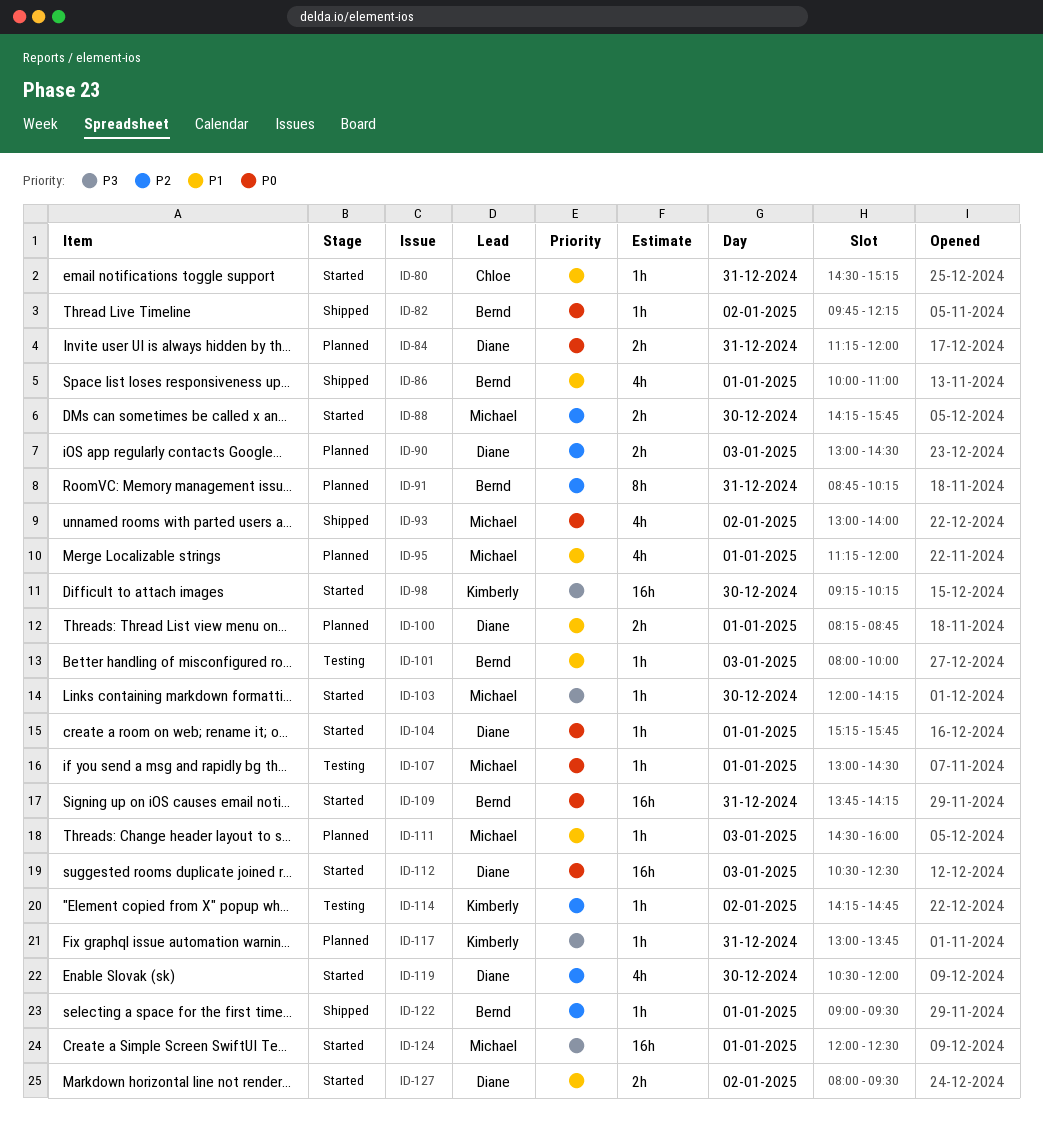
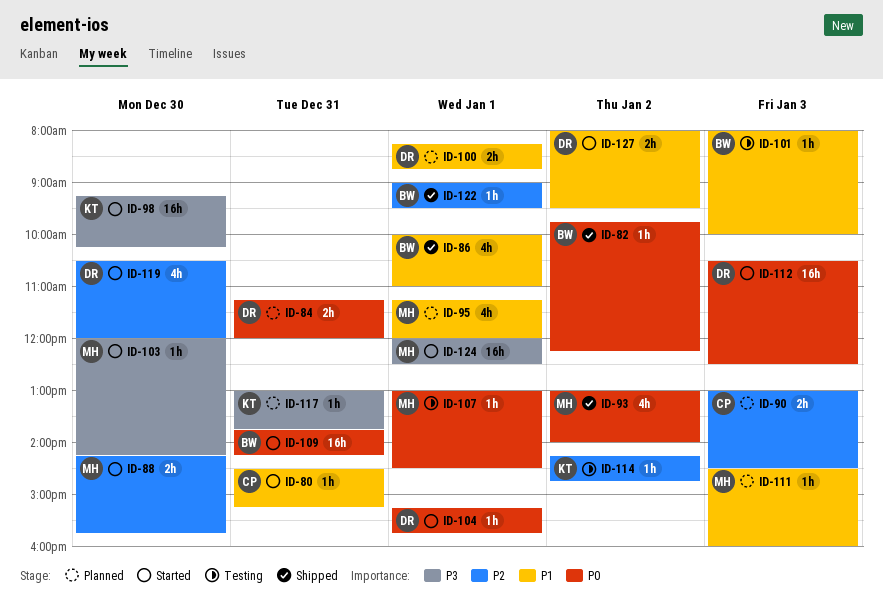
ID-90, owner: Diane -> Chloe
ID-91: present -> none

